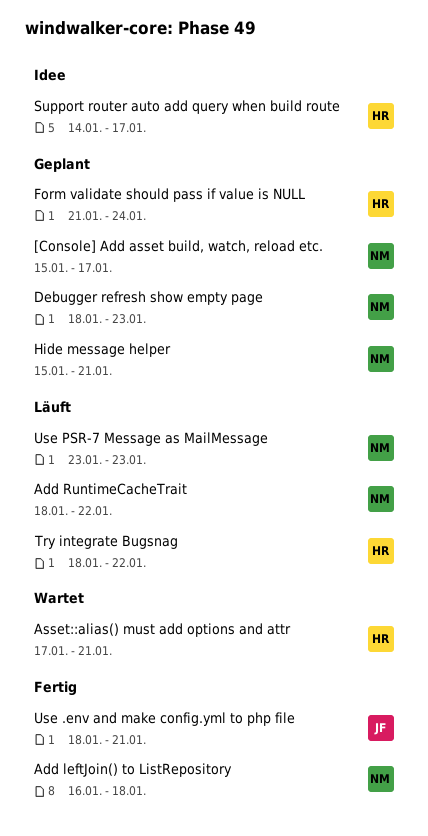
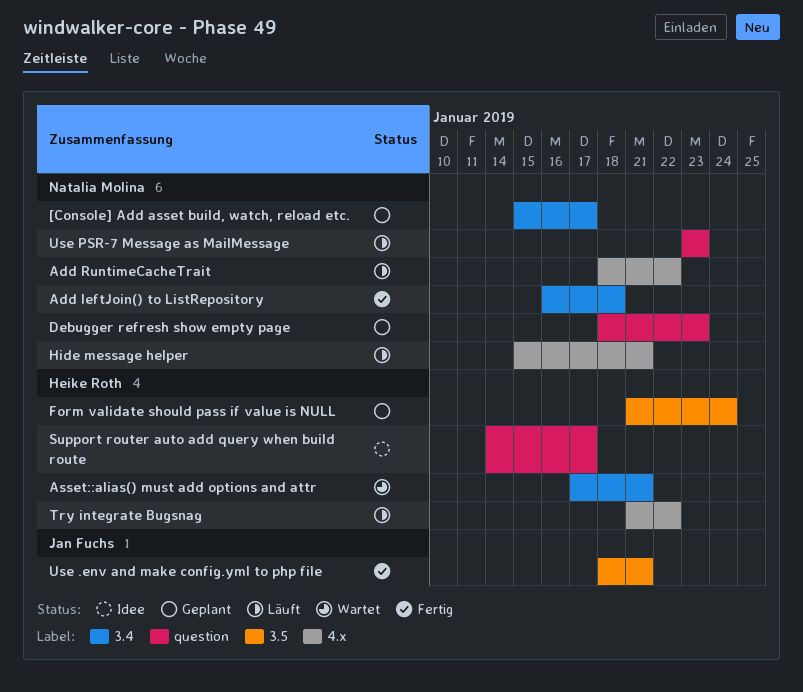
Hide message helper, status: Geplant -> Läuft
Try integrate Bugsnag, start: Jan 18 -> Jan 21

